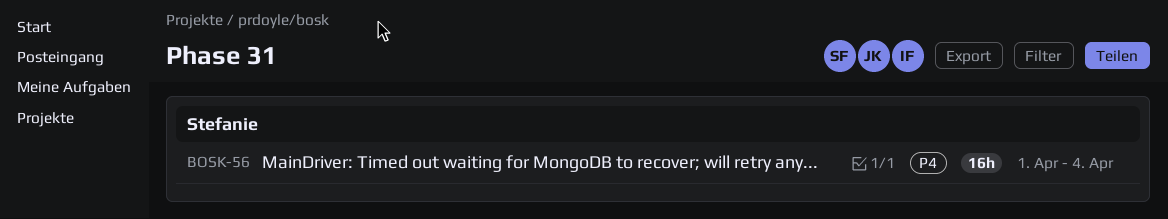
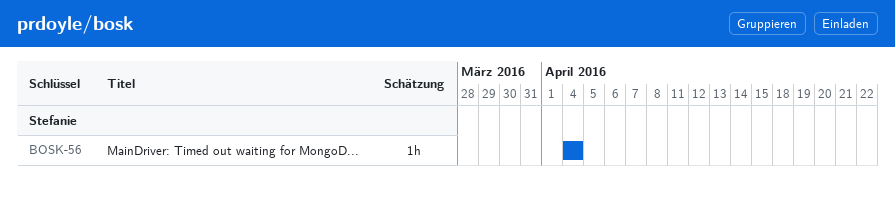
BOSK-56, estimate: 16h -> 1h
BOSK-56, start: Apr 1 -> Apr 4

